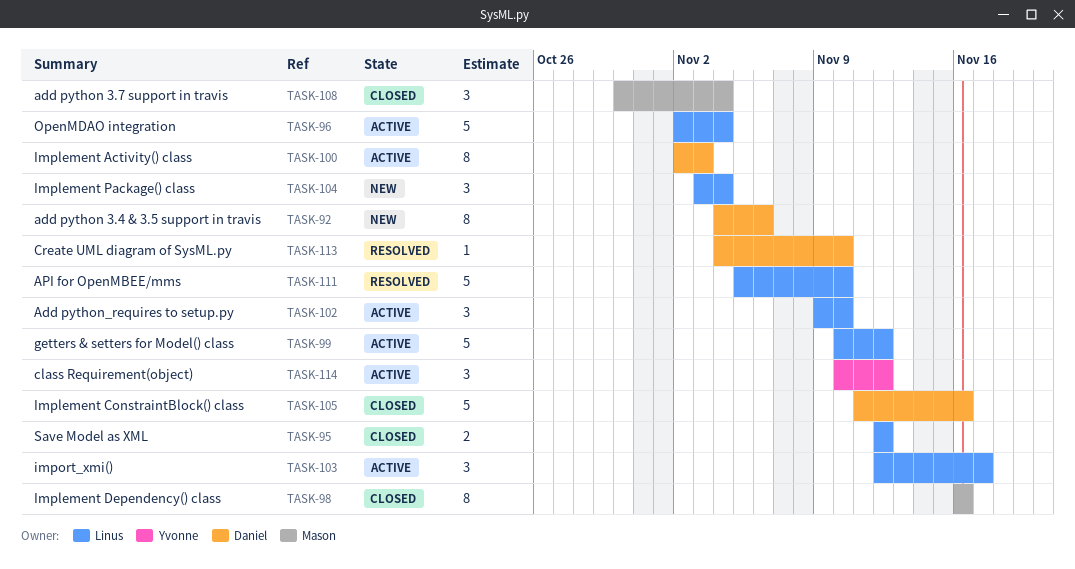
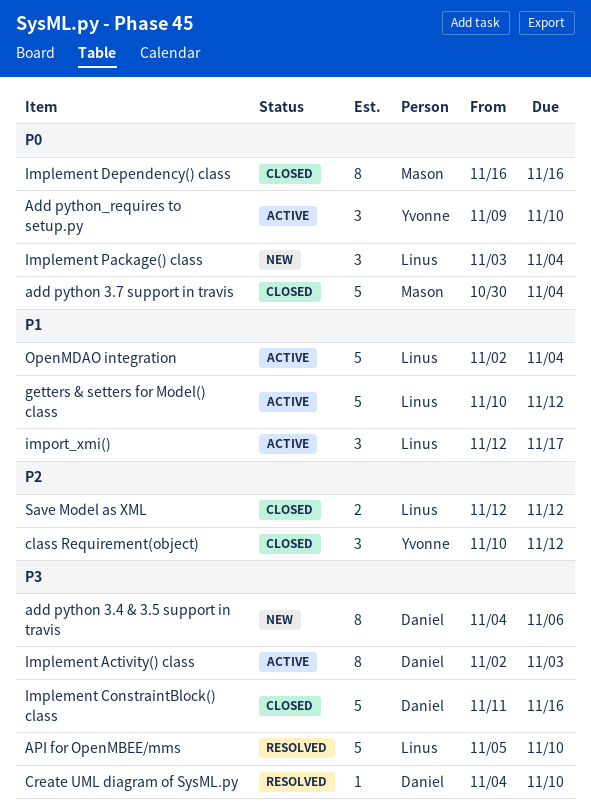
add python 3.7 support in travis, estimate: 3 -> 5
Add python_requires to setup.py, owner: Linus -> Yvonne
class Requirement(object), status: Active -> Closed

